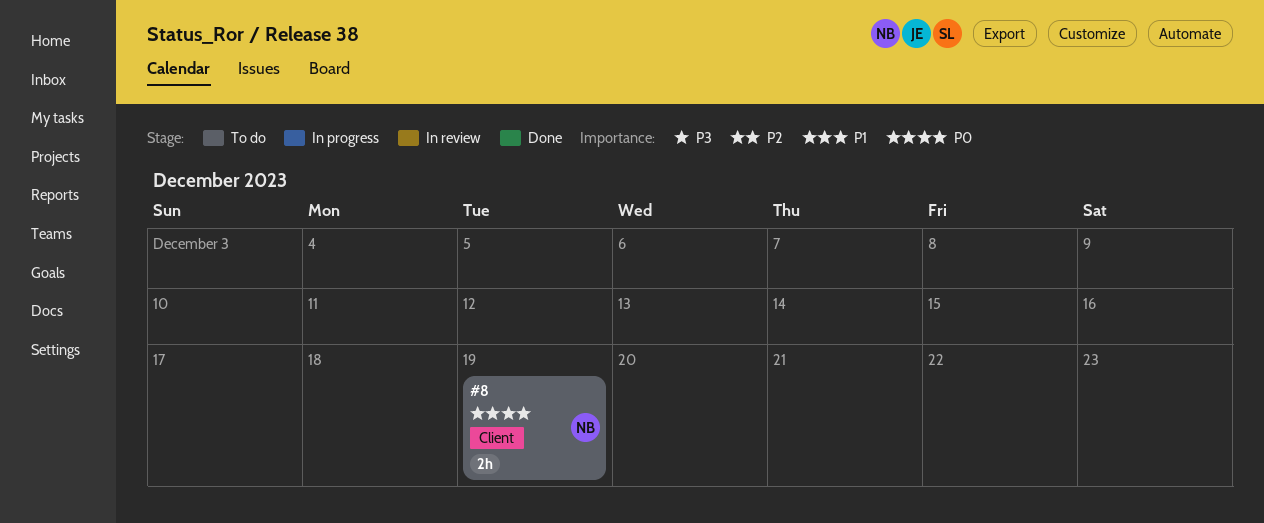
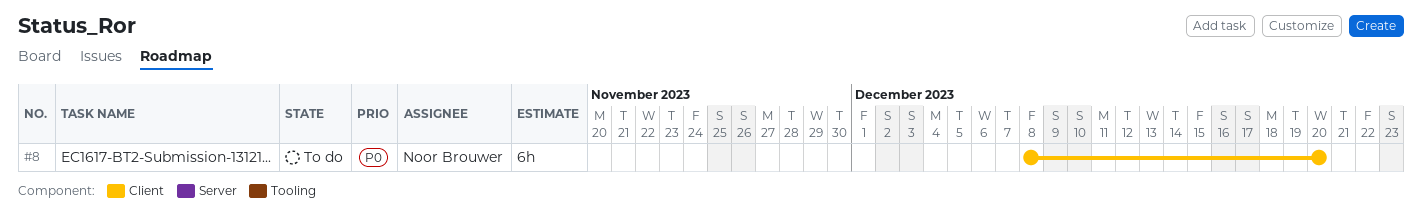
#8, estimate: 2h -> 6h
#8, due: Dec 19 -> Dec 20

